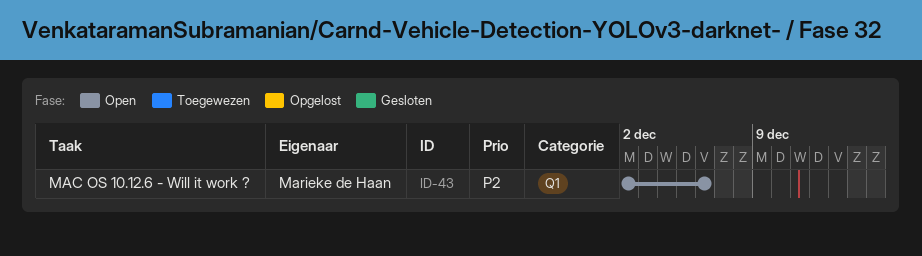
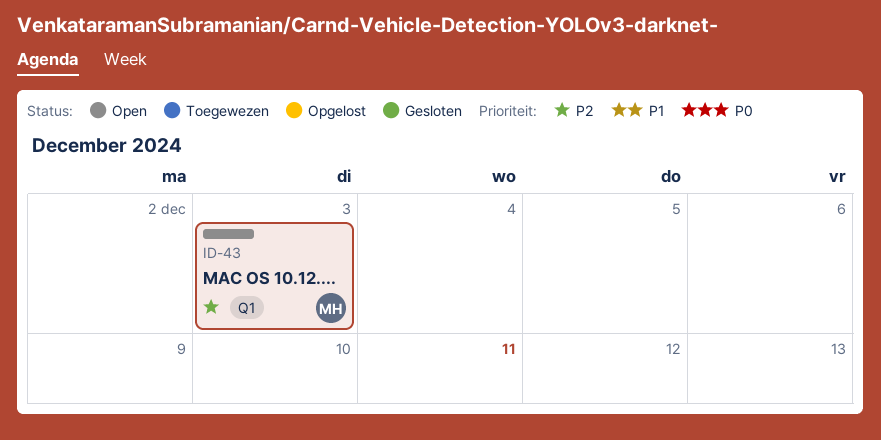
ID-43, due: Dec 6 -> Dec 3

